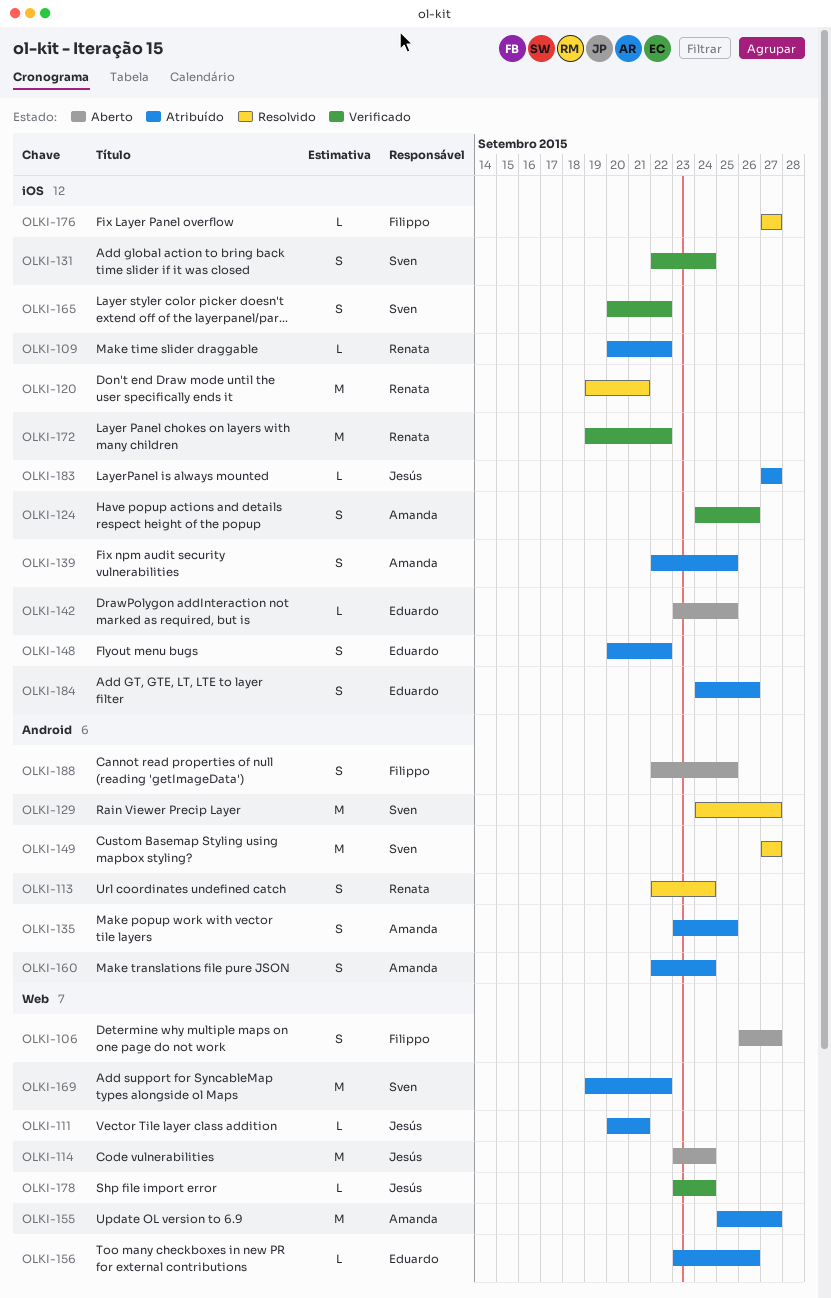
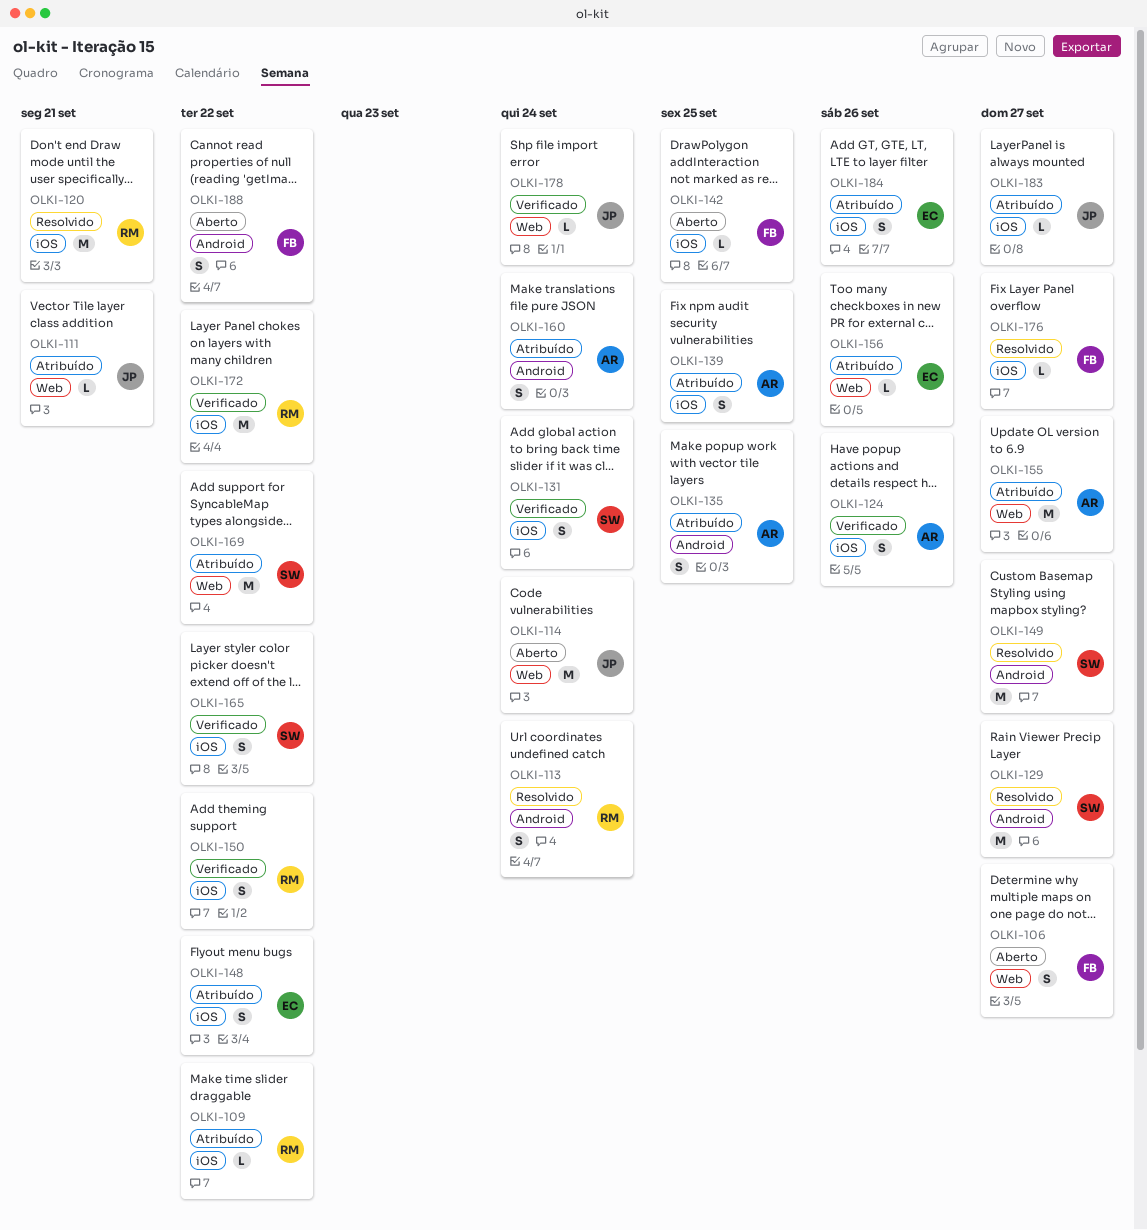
OLKI-142, owner: Eduardo -> Filippo
OLKI-150: none -> present
OLKI-188, due: Sep 25 -> Sep 22

